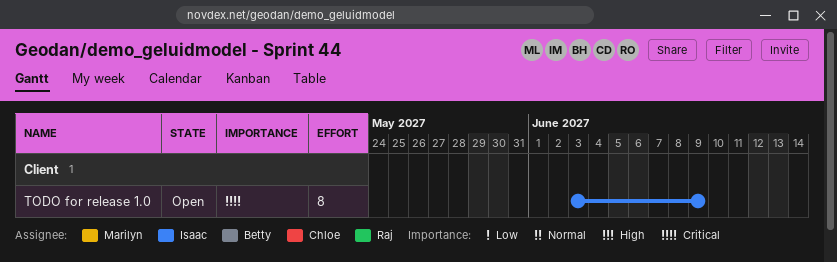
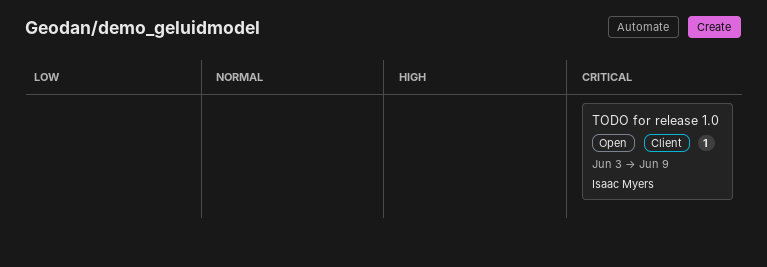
TODO for release 1.0, estimate: 8 -> 1

